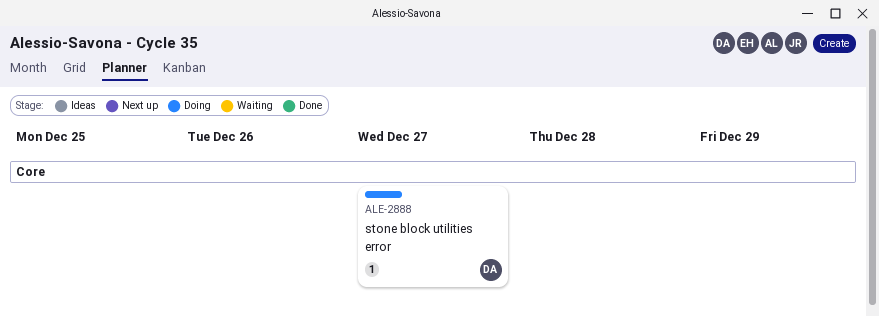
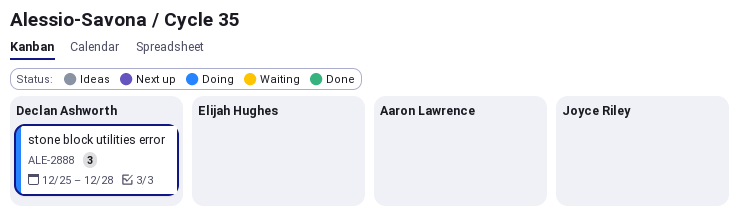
ALE-2888, estimate: 1 -> 3
ALE-2888, due: Dec 27 -> Dec 28

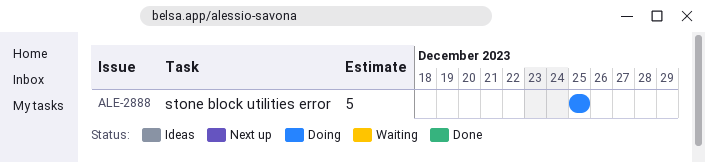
ALE-2888, estimate: 3 -> 5
ALE-2888, due: Dec 28 -> Dec 25

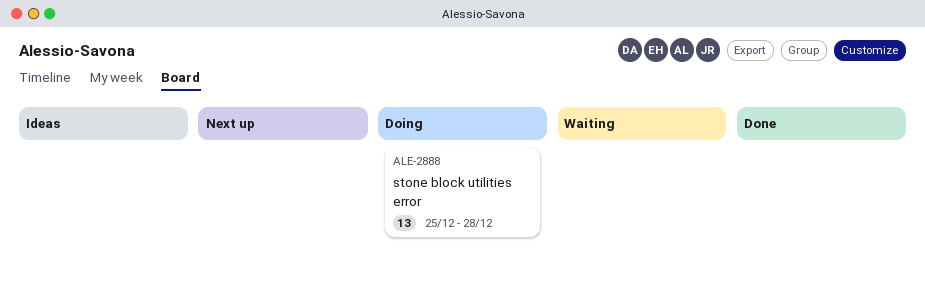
ALE-2888, estimate: 5 -> 13
ALE-2888, due: Dec 25 -> Dec 28

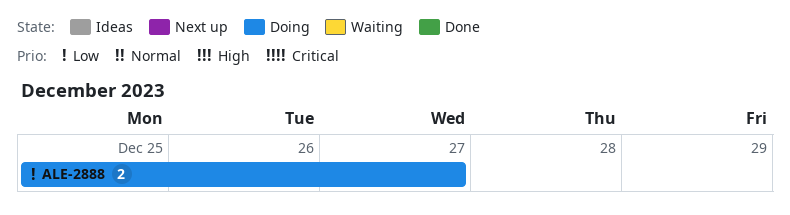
ALE-2888, estimate: 13 -> 2
ALE-2888, due: Dec 28 -> Dec 27

